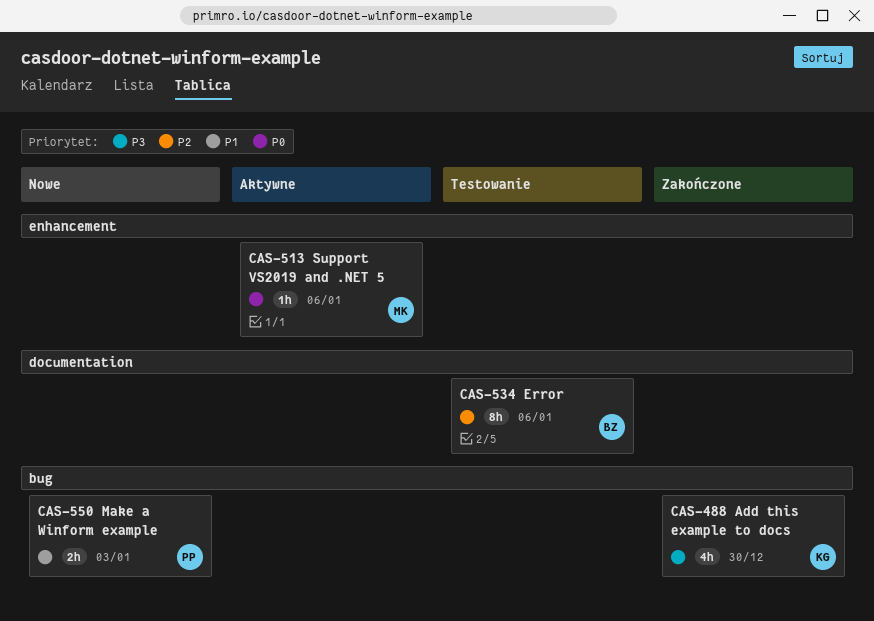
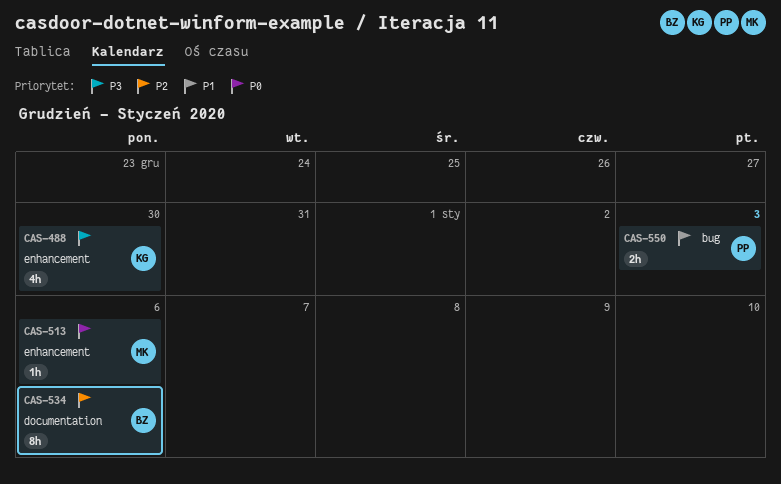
CAS-488, label: bug -> enhancement

